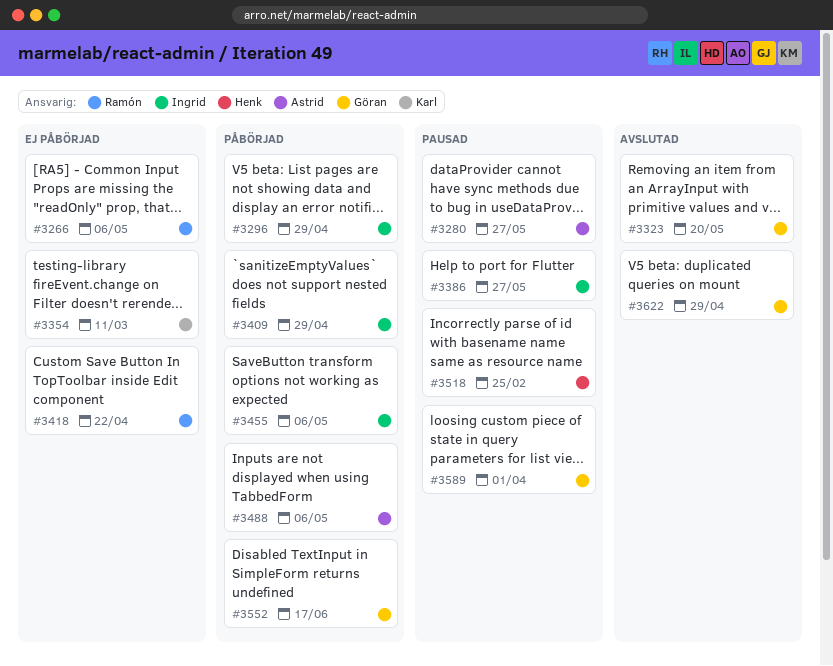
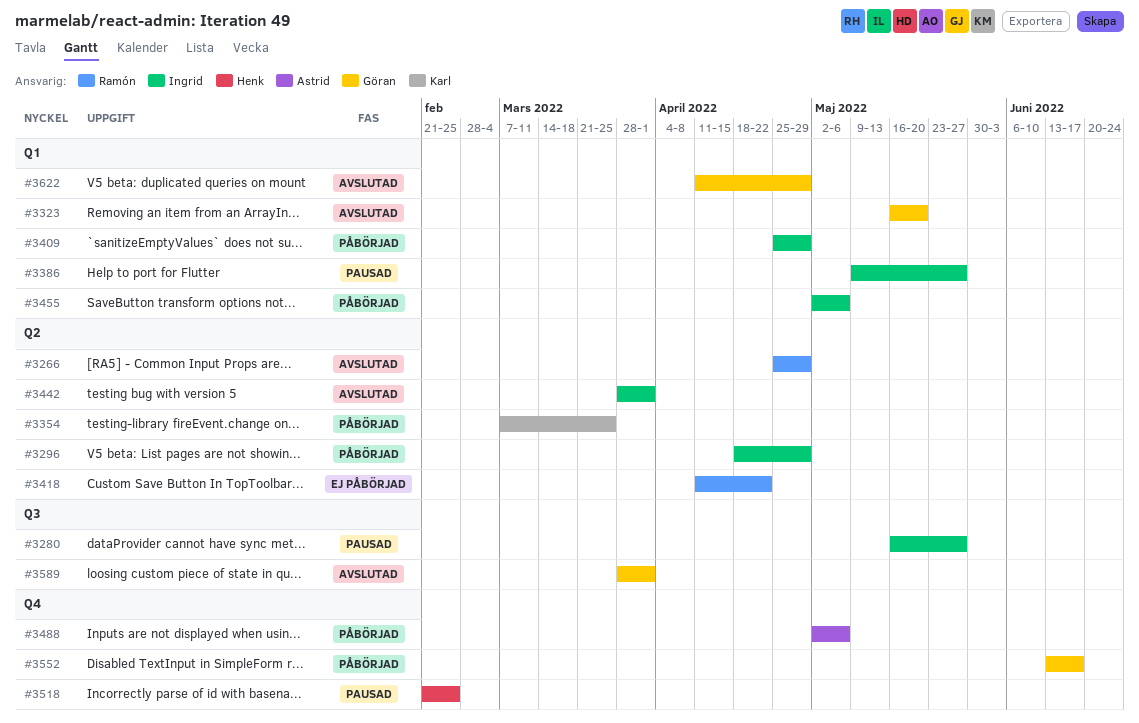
#3266, status: Ej påbörjad -> Avslutad
#3266, due: May 6 -> Apr 29
#3280, owner: Astrid -> Ingrid
#3354, status: Ej påbörjad -> Påbörjad
#3354, due: Mar 11 -> Mar 25
#3442: none -> present
#3589, status: Pausad -> Avslutad

